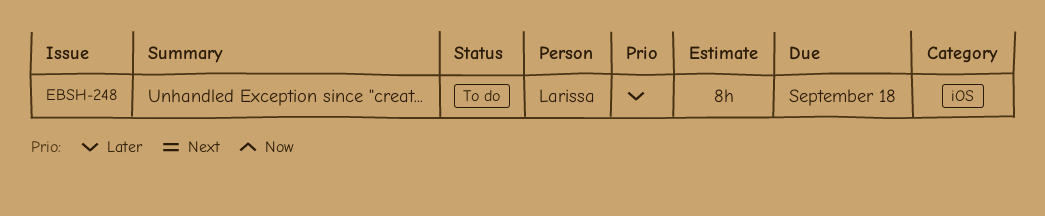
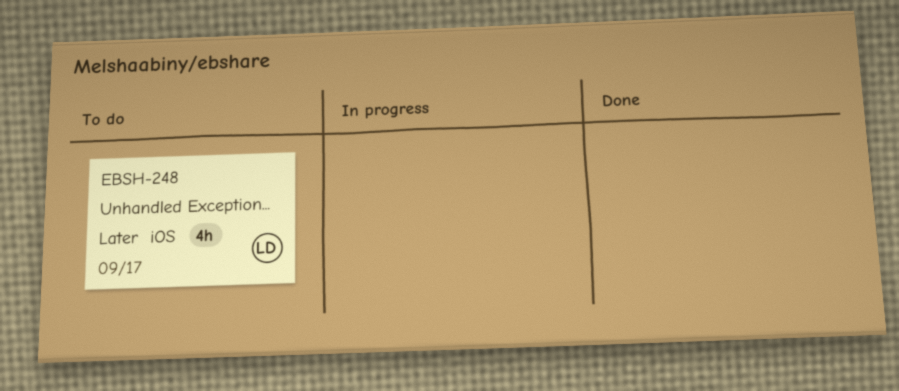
EBSH-248, estimate: 8h -> 4h
EBSH-248, due: Sep 18 -> Sep 17

